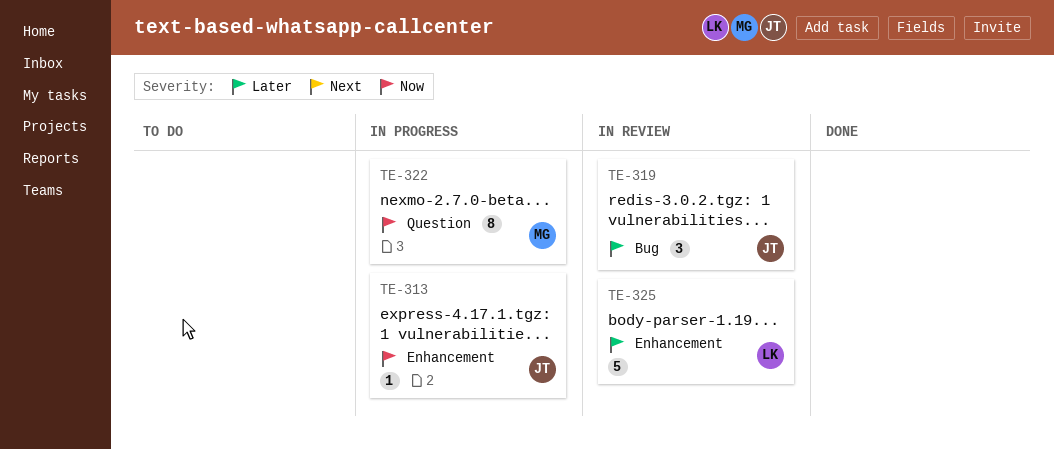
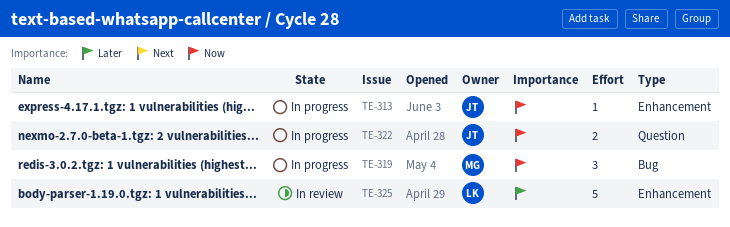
TE-319, status: In review -> In progress
TE-319, owner: JT -> MG
TE-319, priority: Later -> Now
TE-322, owner: MG -> JT
TE-322, estimate: 8 -> 2

